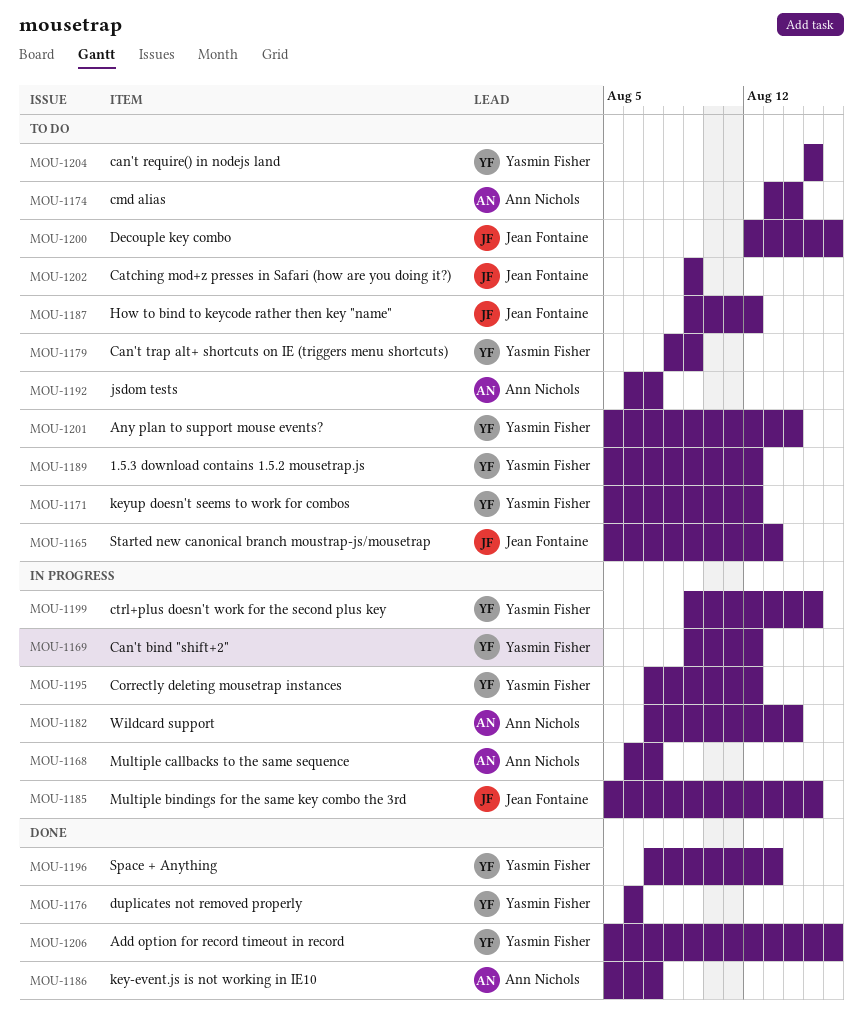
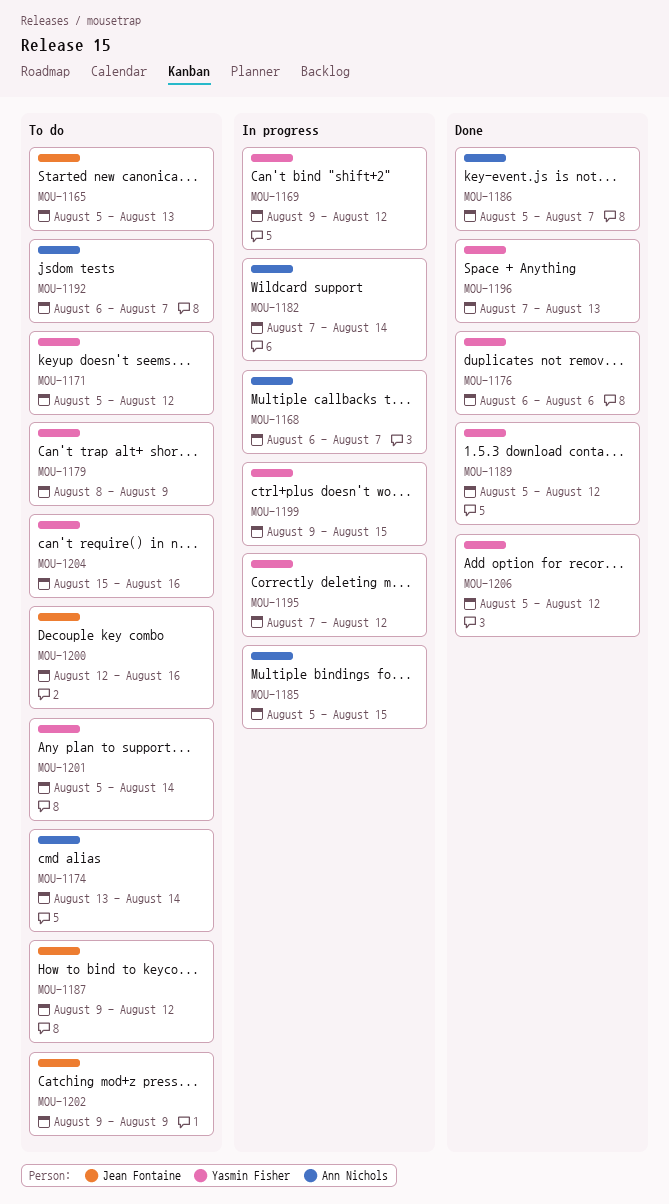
MOU-1185, owner: Jean Fontaine -> Ann Nichols
MOU-1189, status: To do -> Done
MOU-1204, due: Aug 15 -> Aug 16
MOU-1206, due: Aug 16 -> Aug 12

